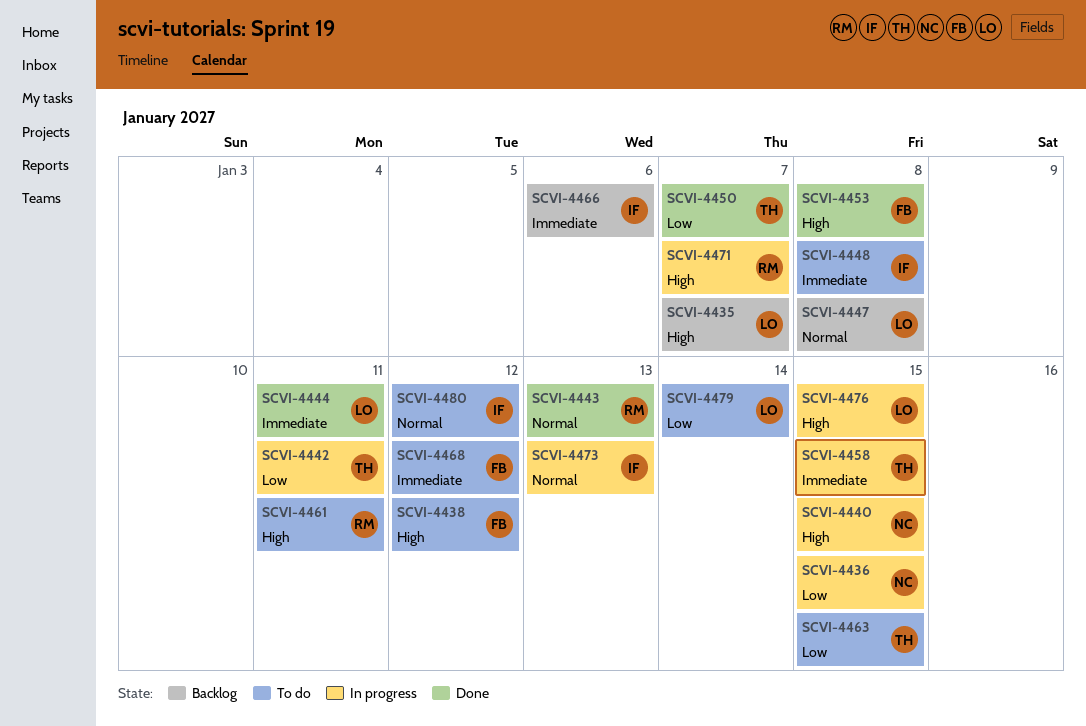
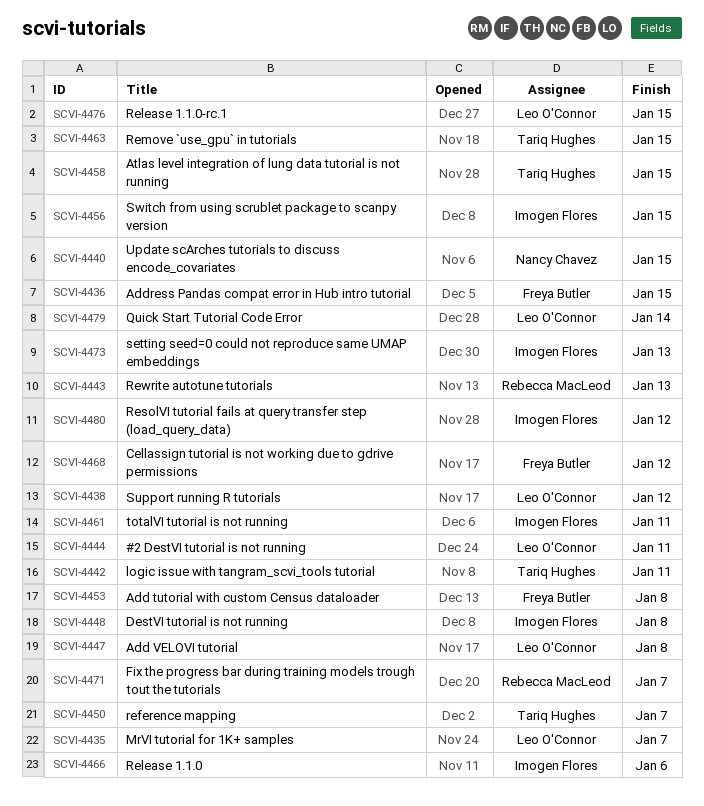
SCVI-4436, owner: Nancy Chavez -> Freya Butler
SCVI-4438, owner: Freya Butler -> Leo O'Connor
SCVI-4456: none -> present
SCVI-4461, owner: Rebecca MacLeod -> Imogen Flores

